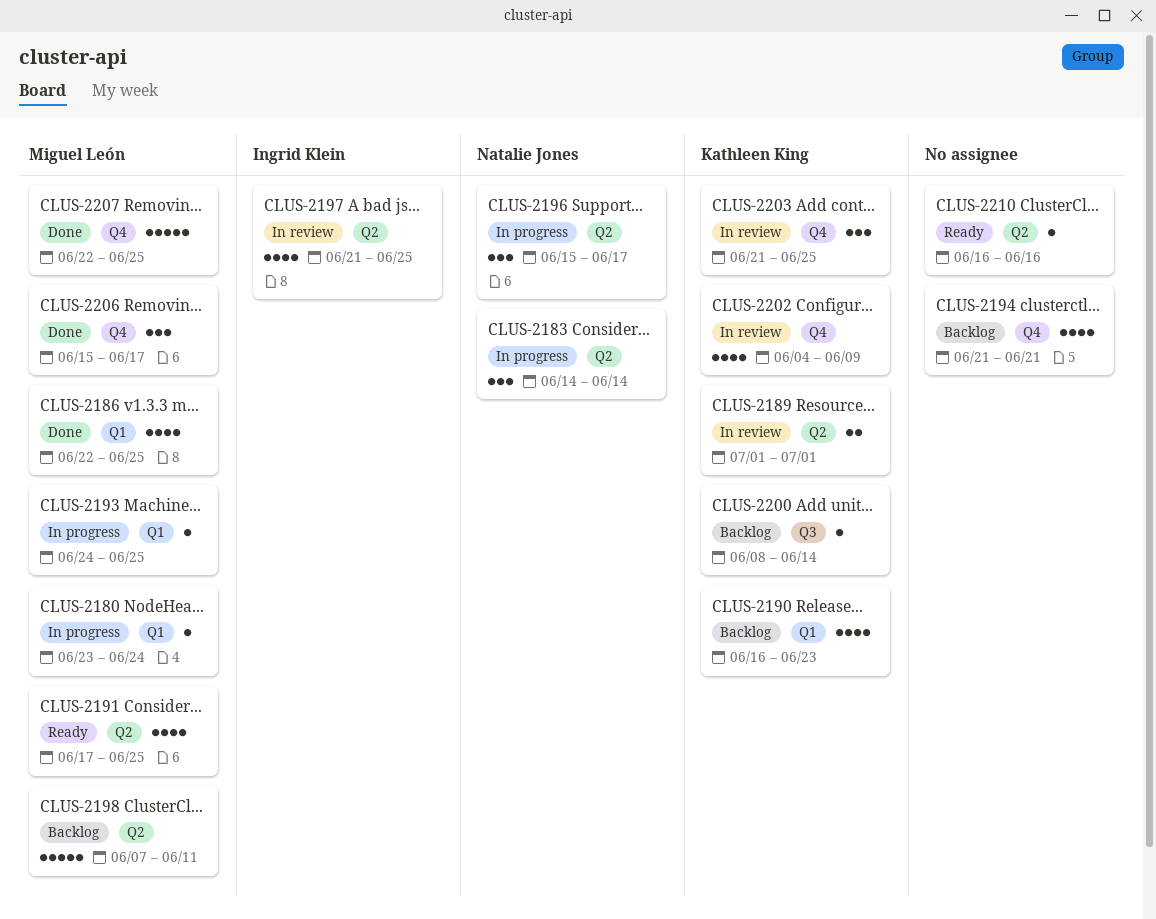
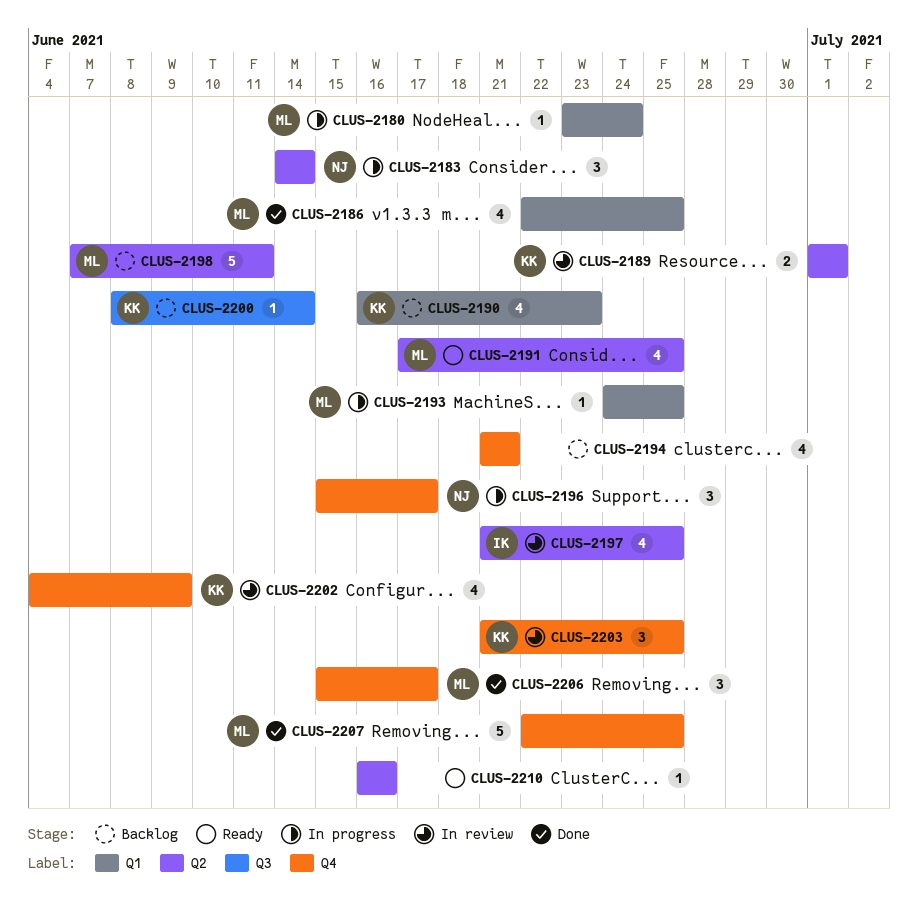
CLUS-2196, label: Q2 -> Q4

